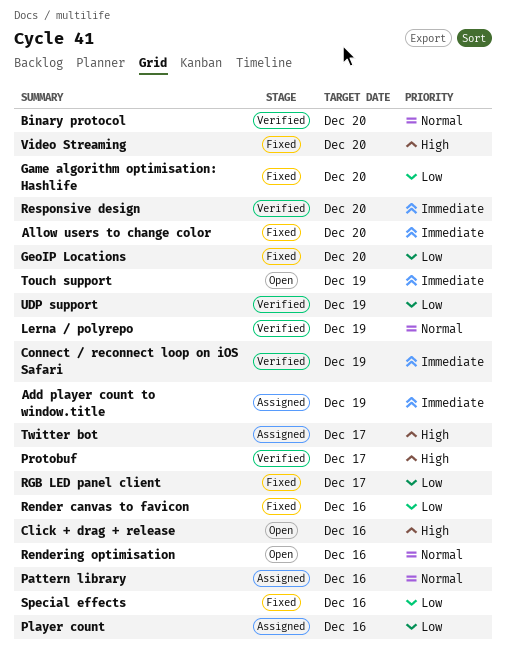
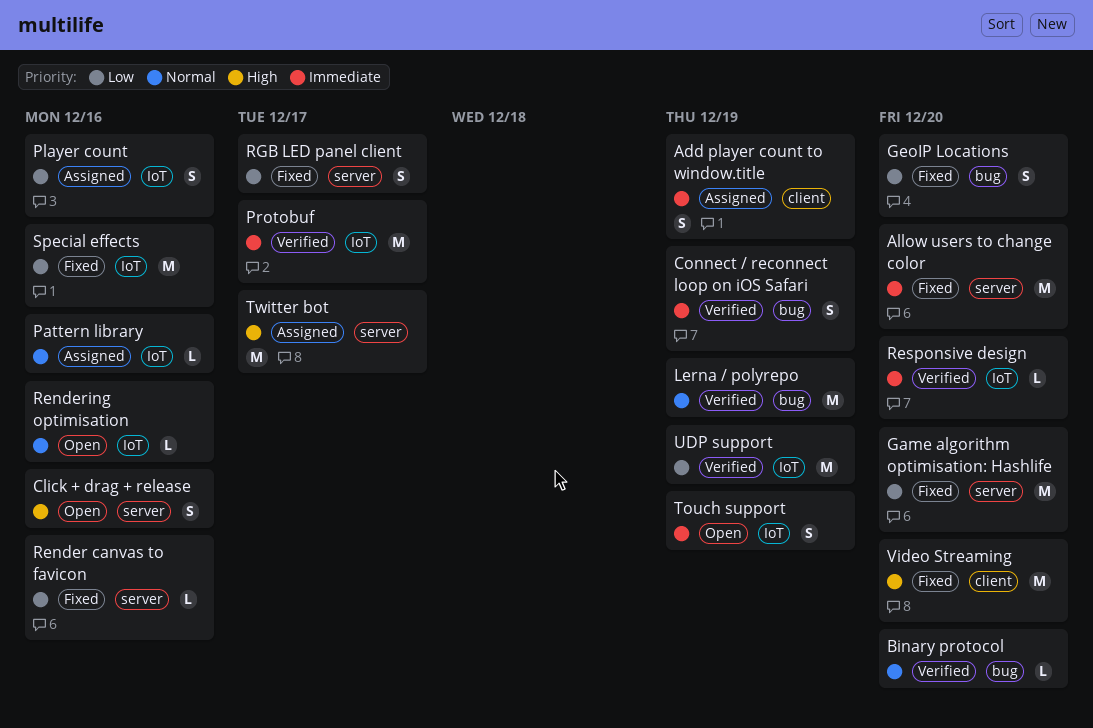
Protobuf, priority: High -> Immediate

